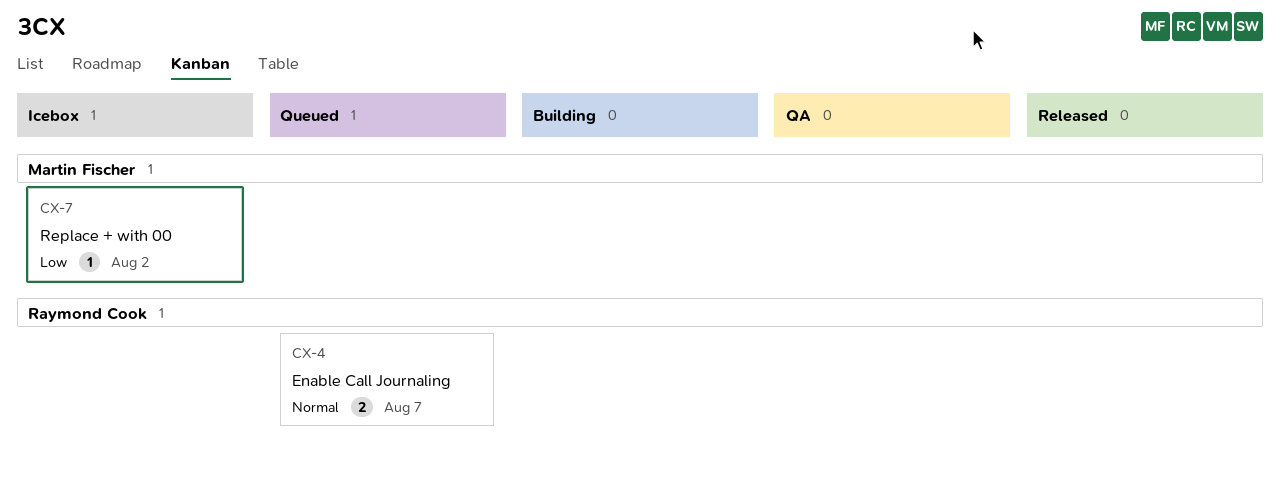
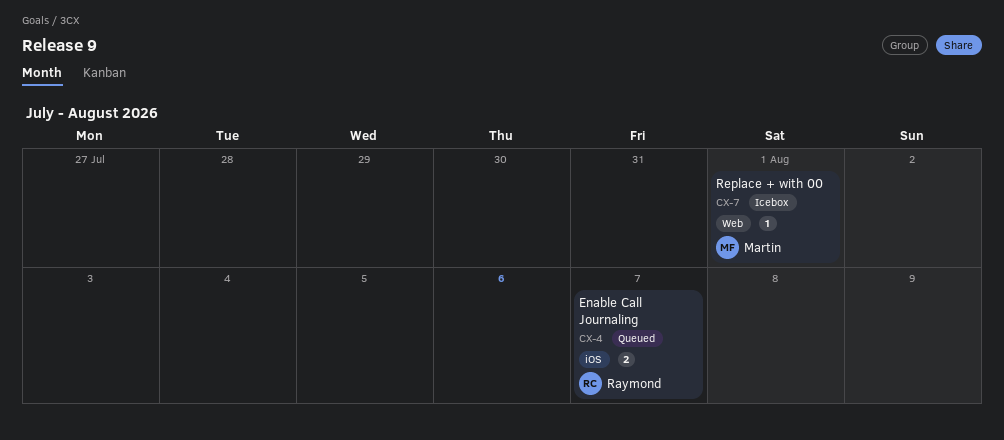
CX-7, due: Aug 2 -> Aug 1

